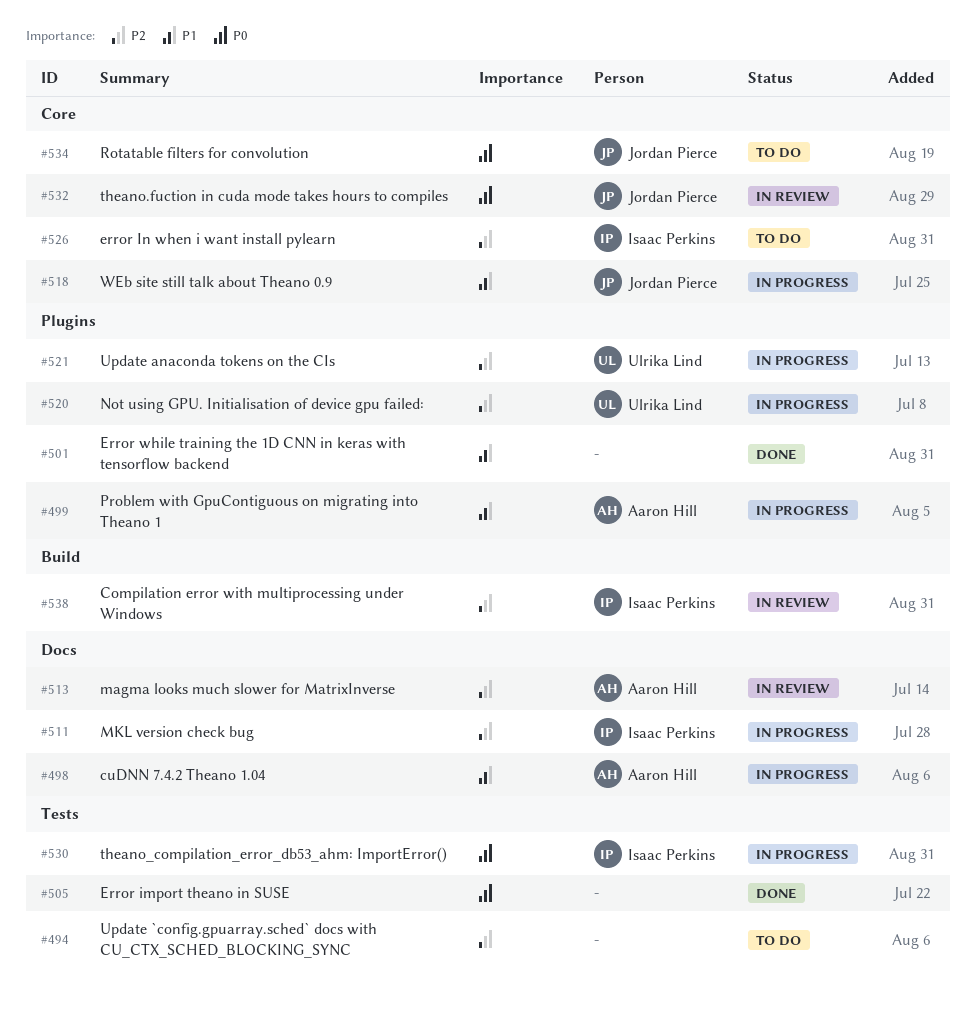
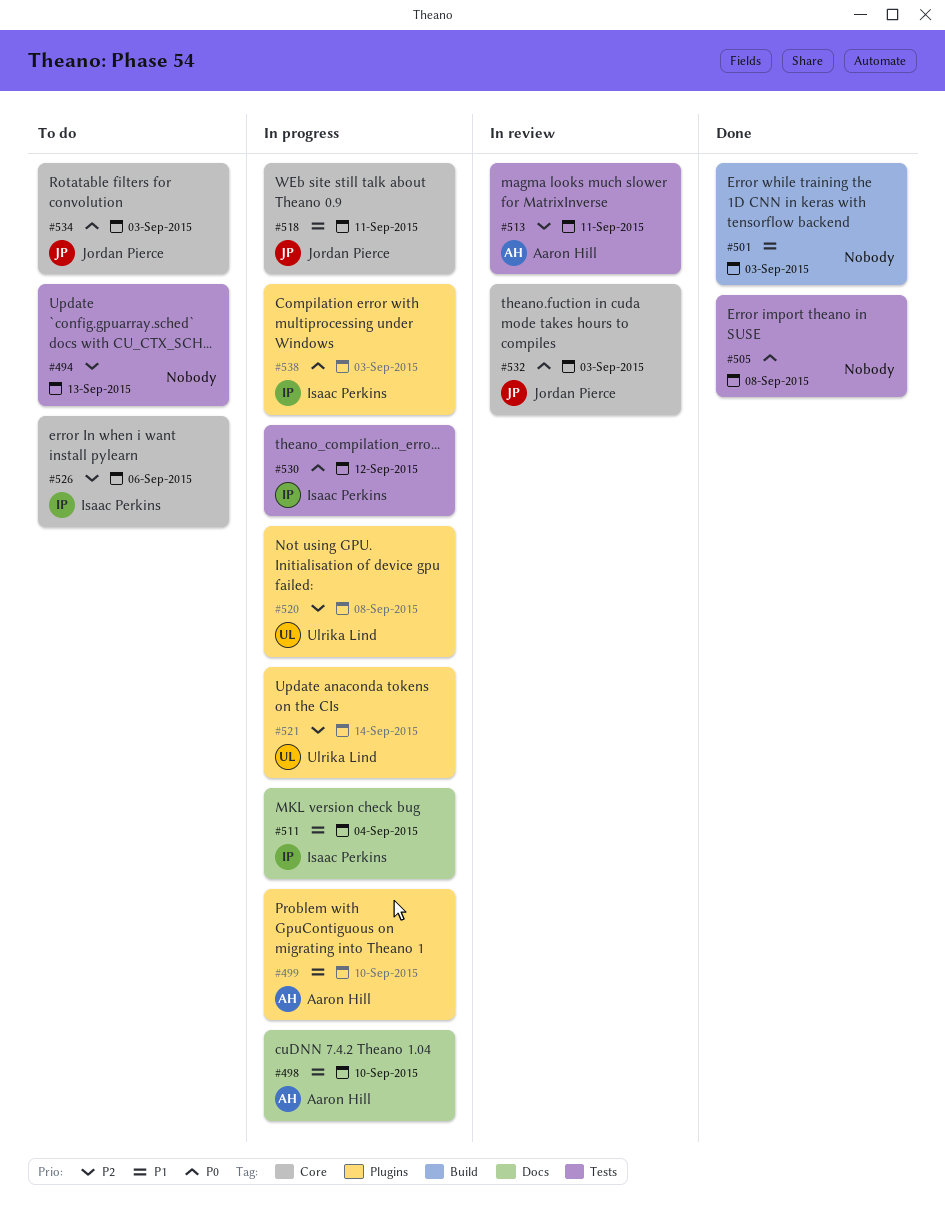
#501, label: Plugins -> Build
#511, priority: P2 -> P1
#513, label: Docs -> Tests
#538, status: In review -> In progress
#538, priority: P2 -> P0
#538, label: Build -> Plugins

